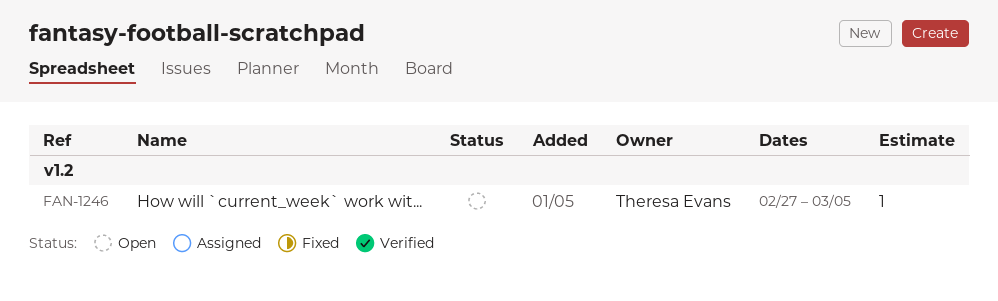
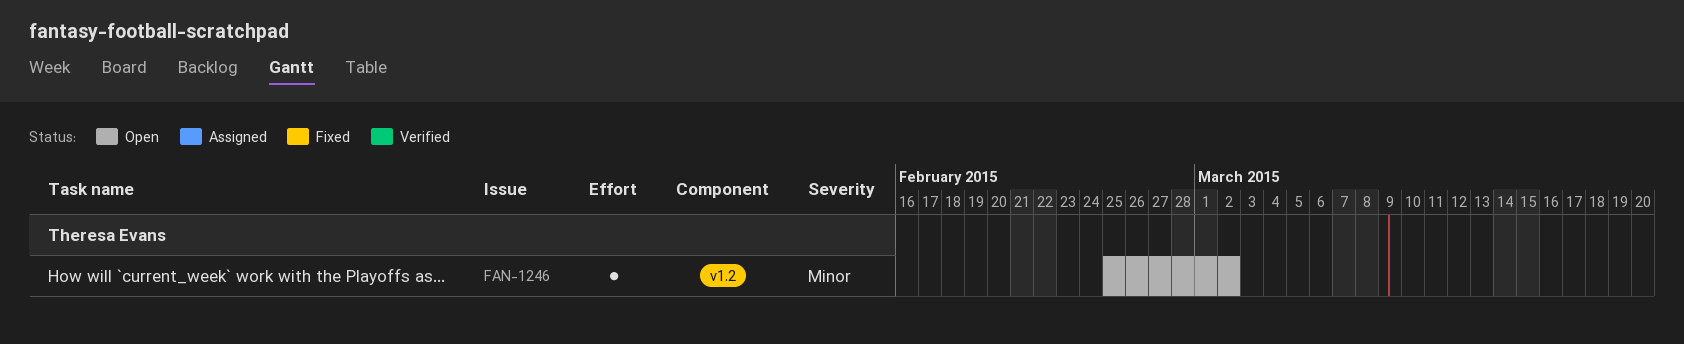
FAN-1246, start: Feb 27 -> Feb 25
FAN-1246, due: Mar 5 -> Mar 2

